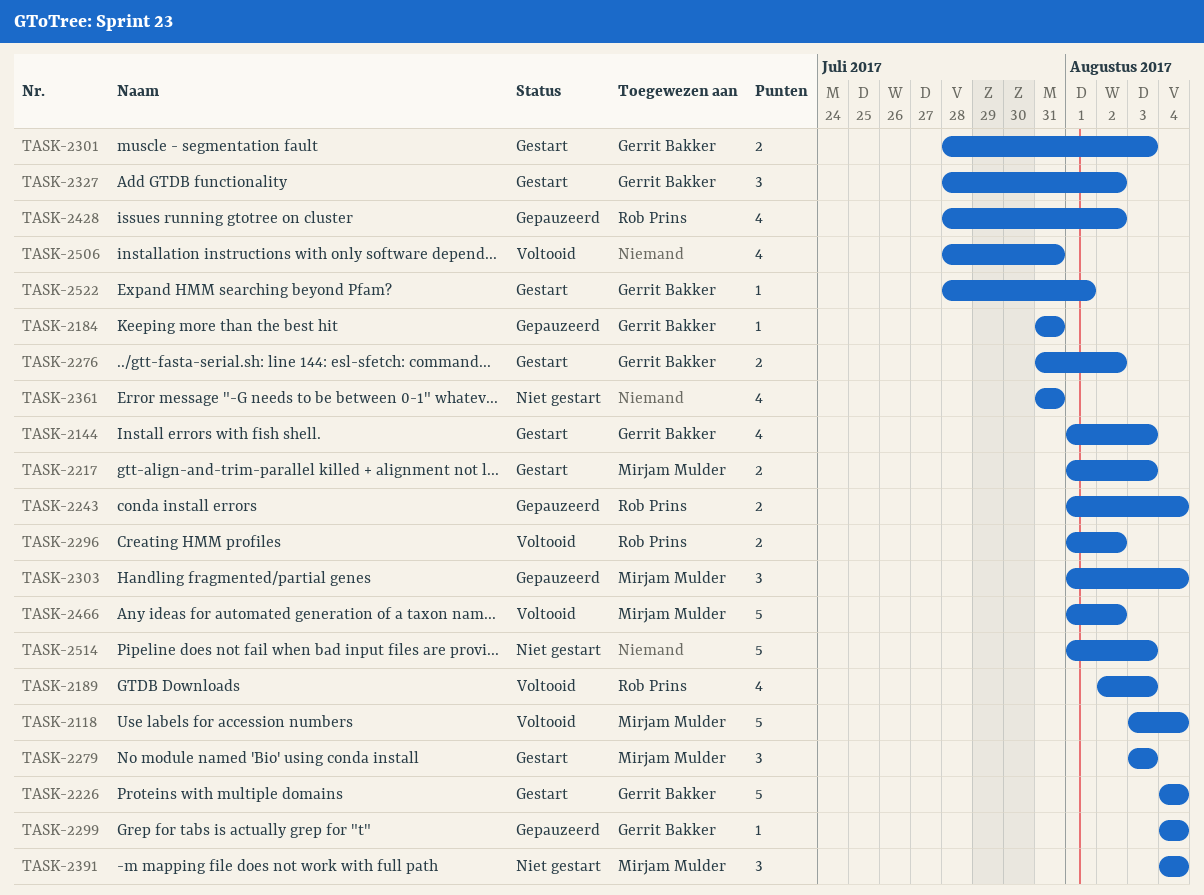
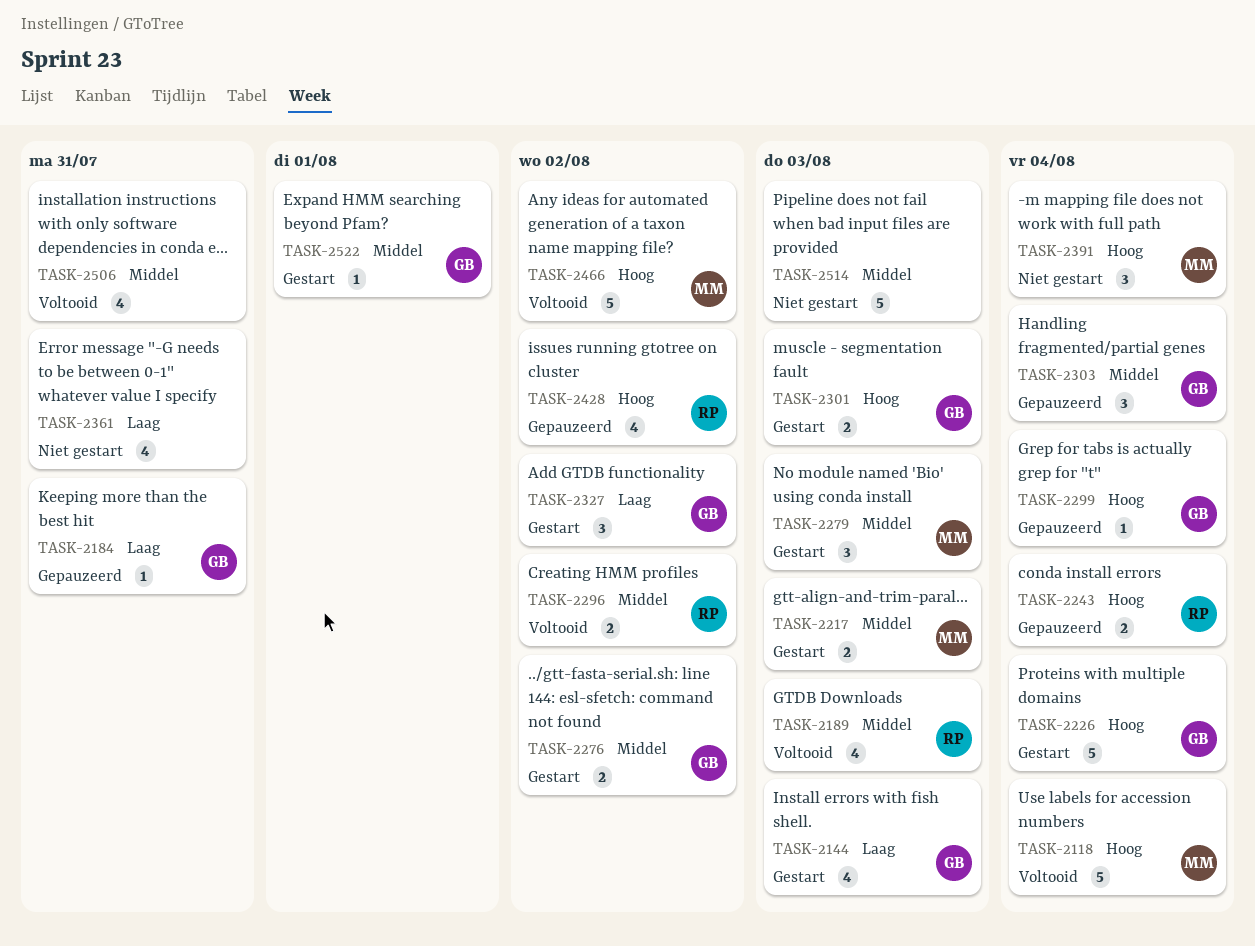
TASK-2303, owner: Mirjam Mulder -> Gerrit Bakker

